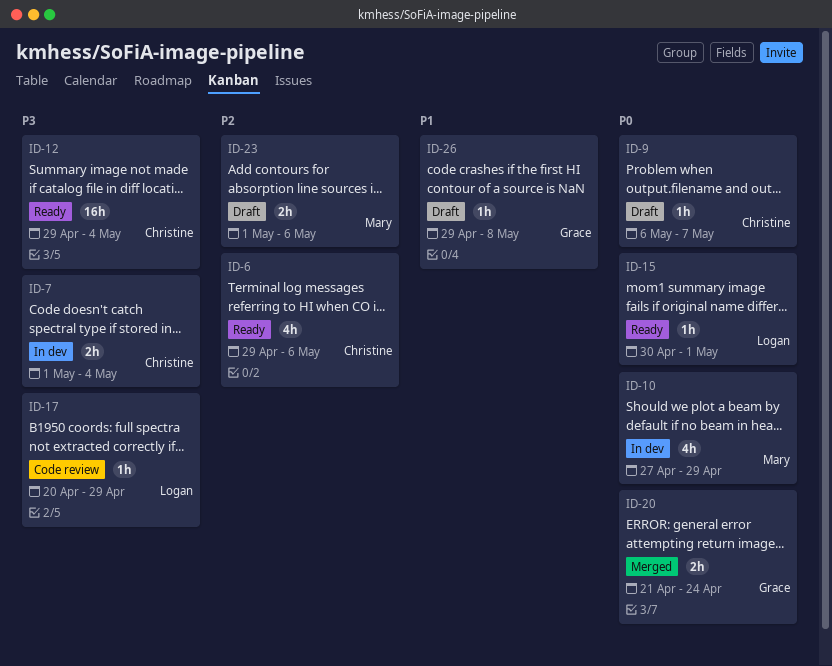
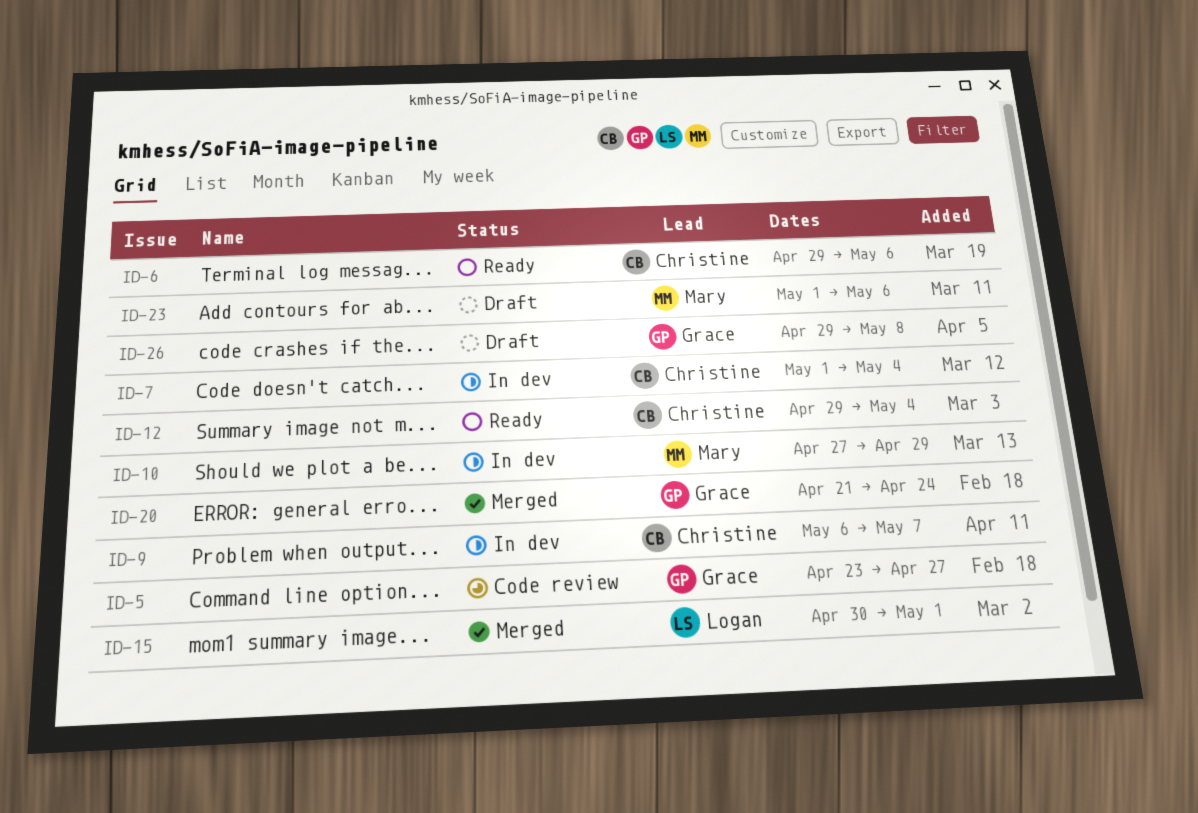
ID-5: none -> present
ID-9, status: Draft -> In dev
ID-15, status: Ready -> Merged
ID-17: present -> none

